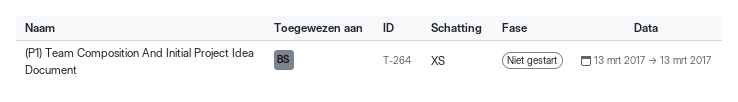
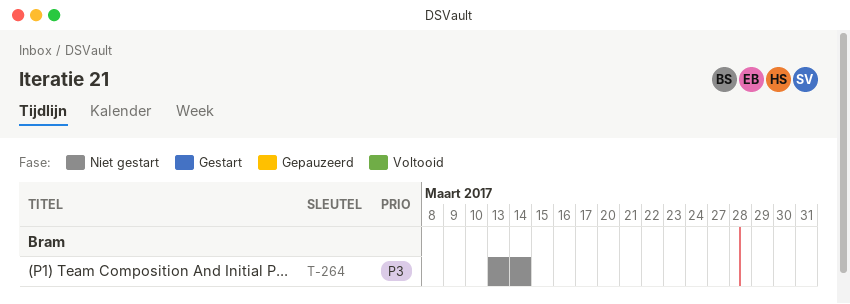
T-264, due: Mar 13 -> Mar 14

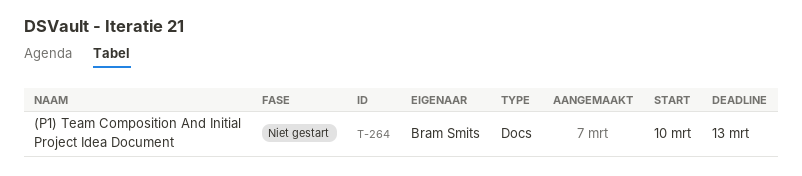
T-264, start: Mar 13 -> Mar 10
T-264, due: Mar 14 -> Mar 13

